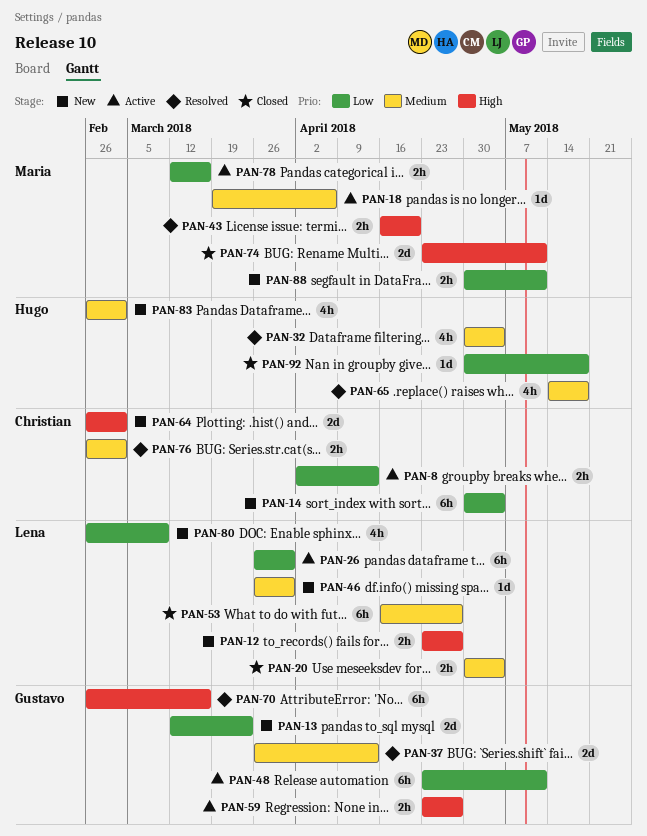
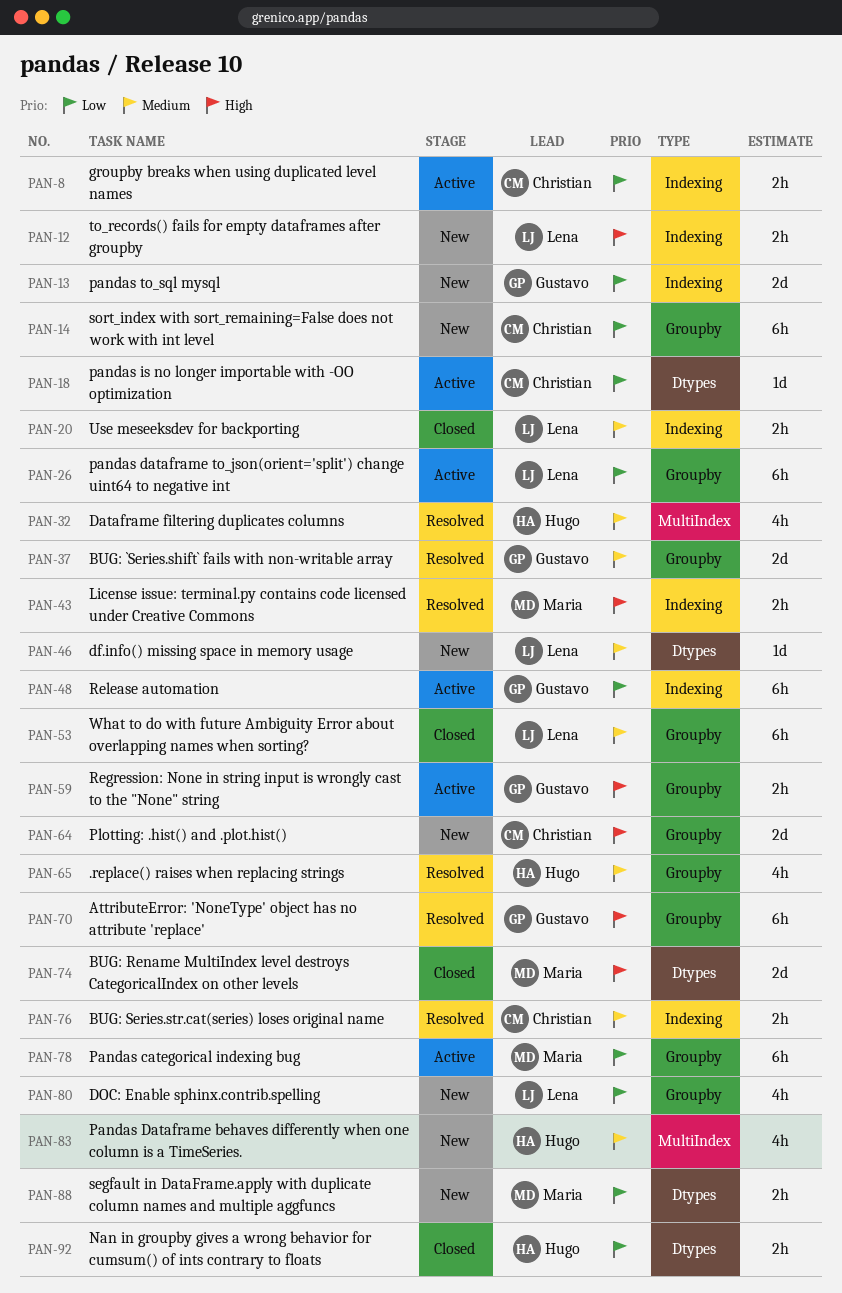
PAN-18, owner: Maria -> Christian
PAN-18, priority: Medium -> Low
PAN-78, estimate: 2h -> 6h
PAN-92, estimate: 1d -> 2h

